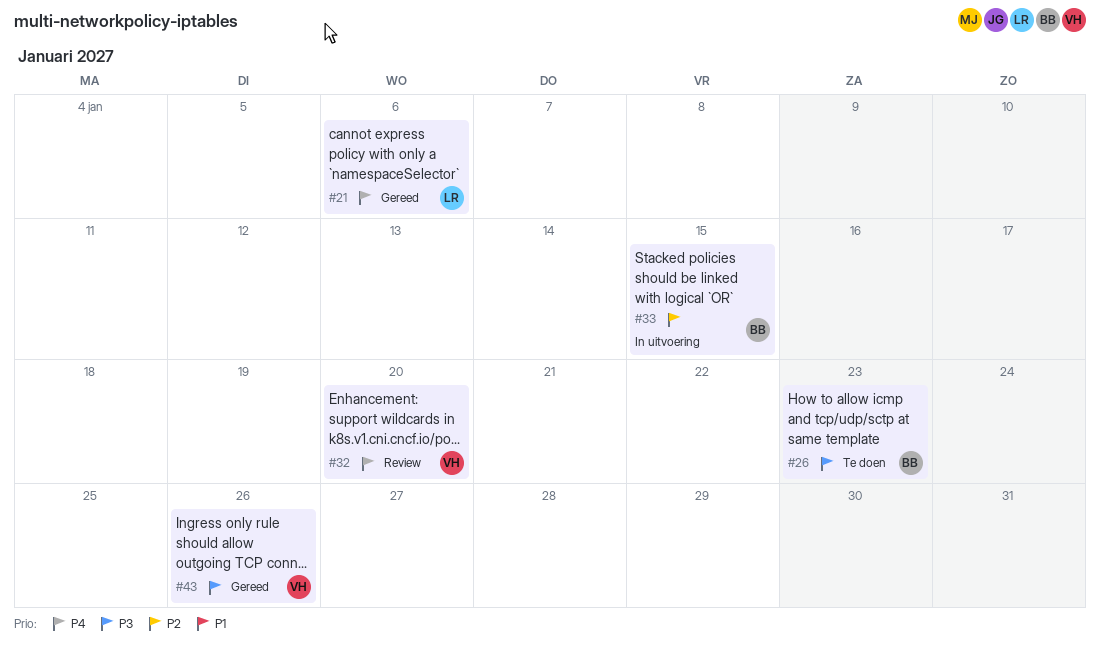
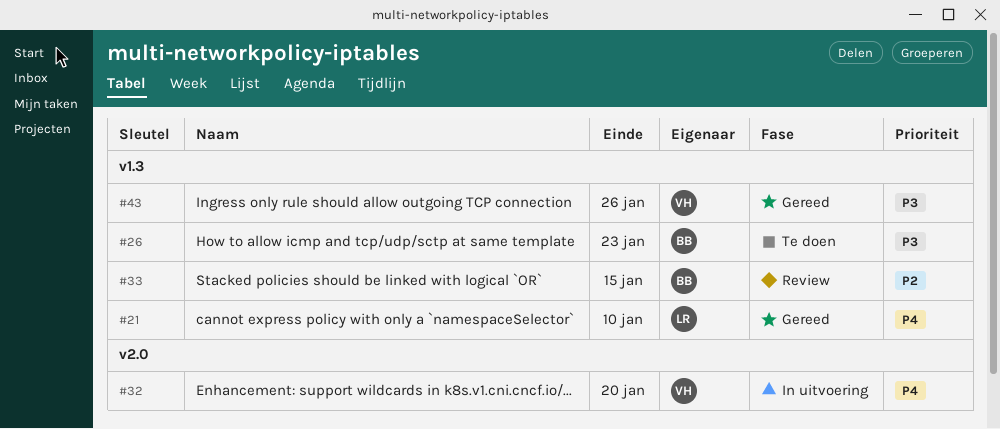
#21, due: Jan 6 -> Jan 10
#32, status: Review -> In uitvoering
#33, status: In uitvoering -> Review

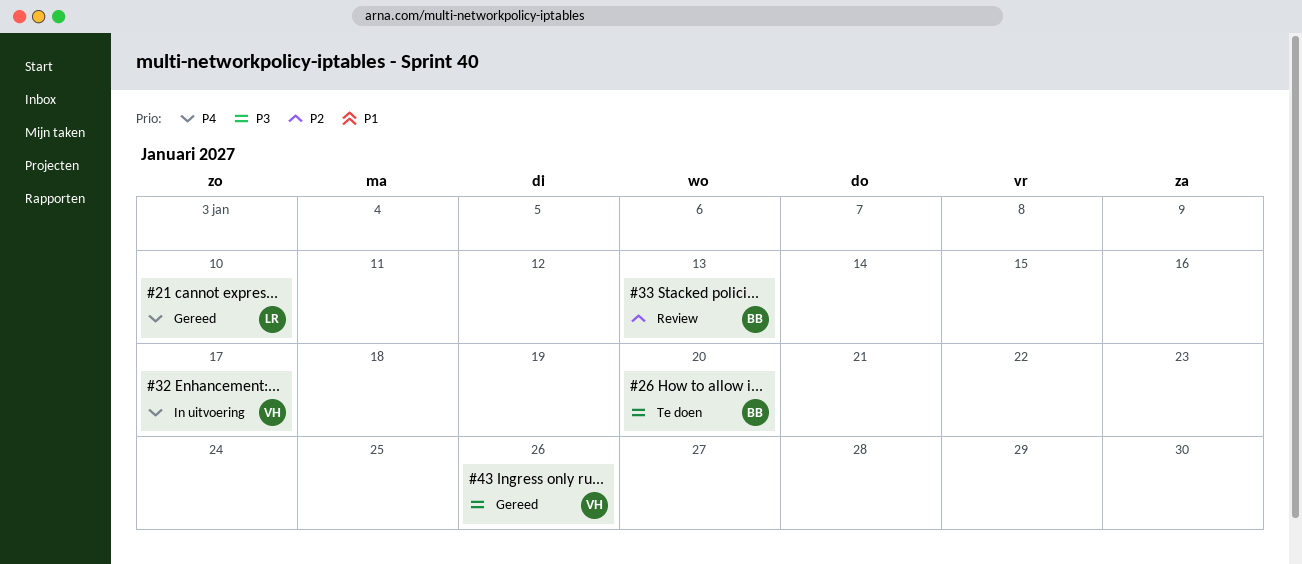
#26, due: Jan 23 -> Jan 20
#32, due: Jan 20 -> Jan 17
#33, due: Jan 15 -> Jan 13

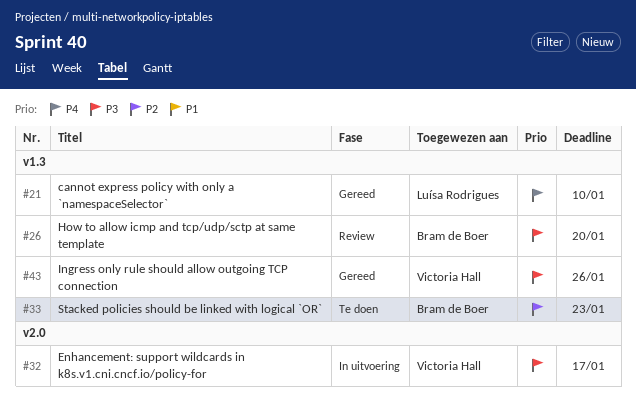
#26, status: Te doen -> Review
#32, priority: P4 -> P3
#33, status: Review -> Te doen
#33, due: Jan 13 -> Jan 23

